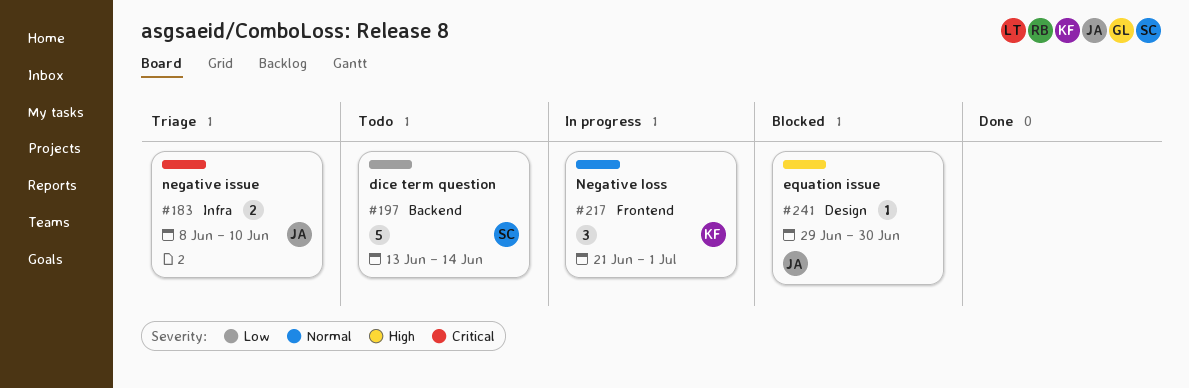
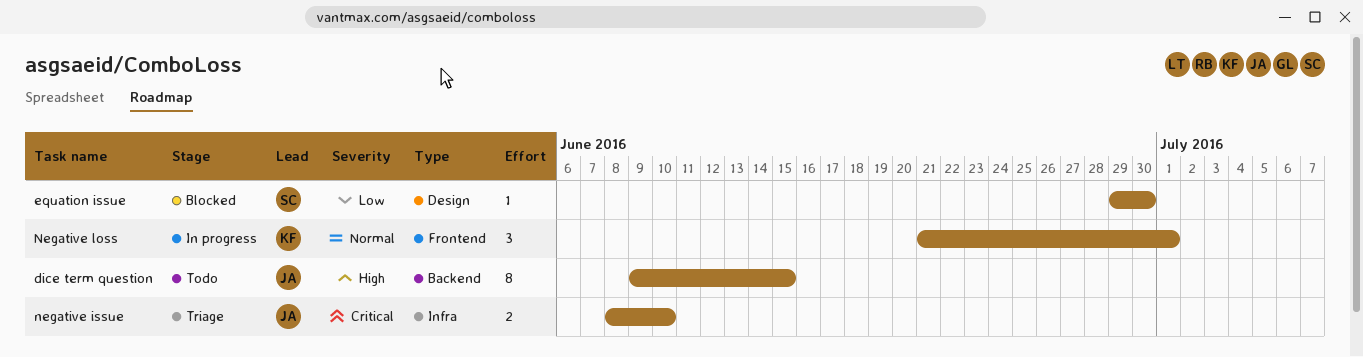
dice term question, owner: SC -> JA
dice term question, priority: Low -> High
dice term question, estimate: 5 -> 8
dice term question, start: Jun 13 -> Jun 9
dice term question, due: Jun 14 -> Jun 15
equation issue, owner: JA -> SC
equation issue, priority: High -> Low

